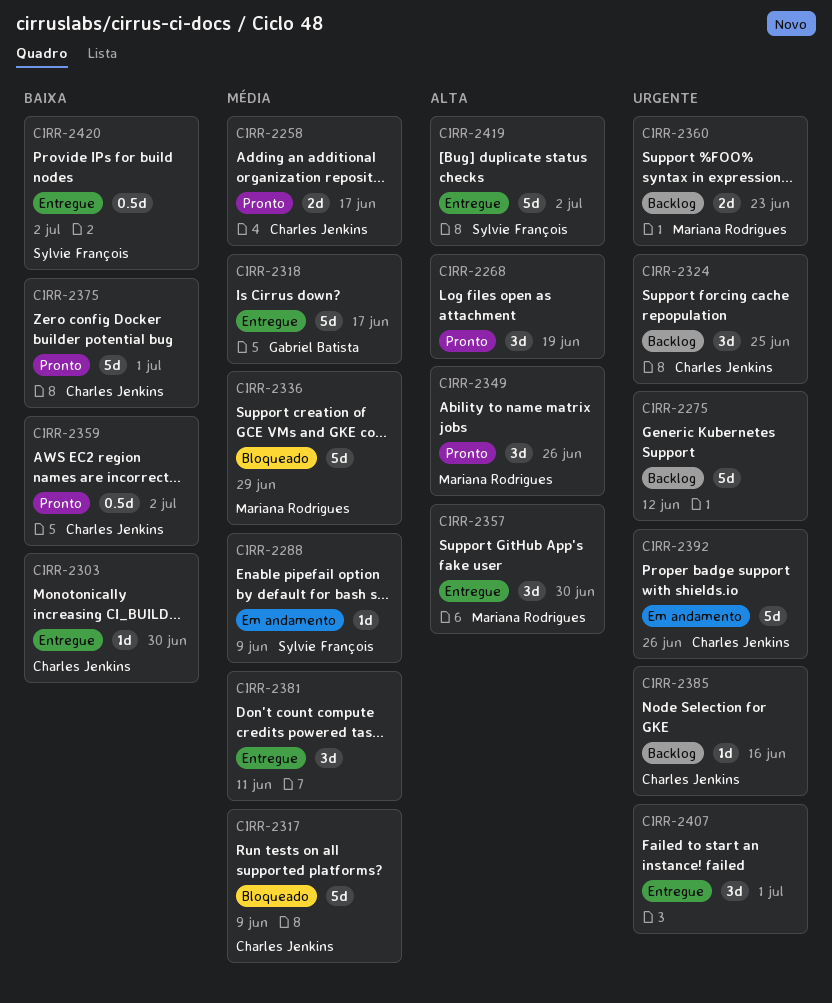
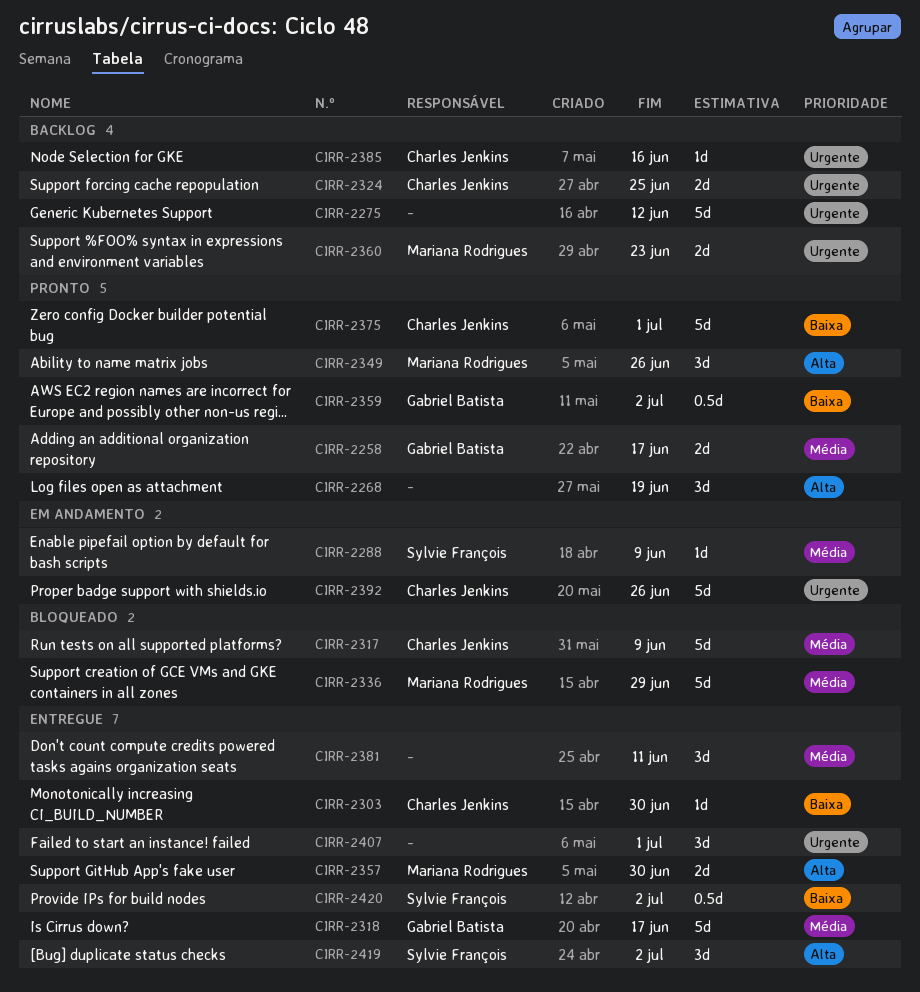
CIRR-2258, owner: Charles Jenkins -> Gabriel Batista
CIRR-2324, estimate: 3d -> 2d
CIRR-2357, estimate: 3d -> 2d
CIRR-2359, owner: Charles Jenkins -> Gabriel Batista
CIRR-2419, estimate: 5d -> 3d

